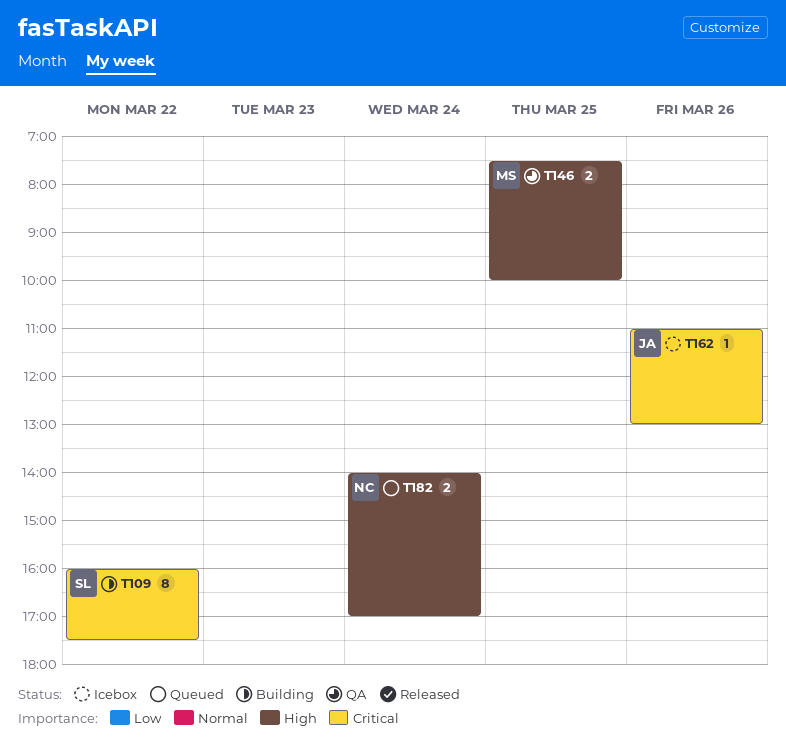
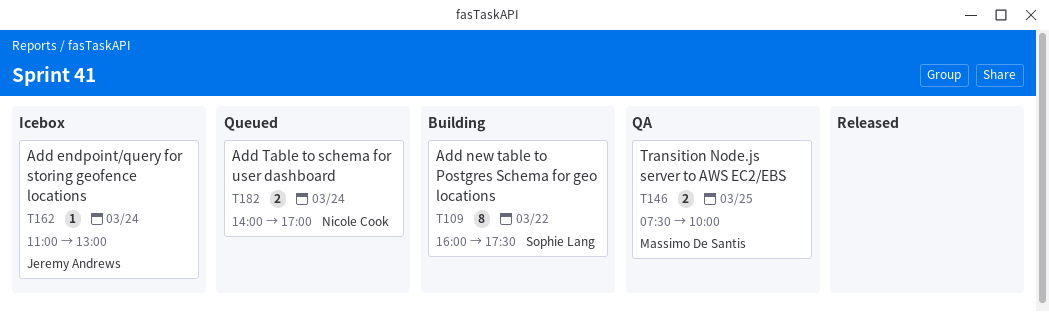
T162, day: Mar 26 -> Mar 24

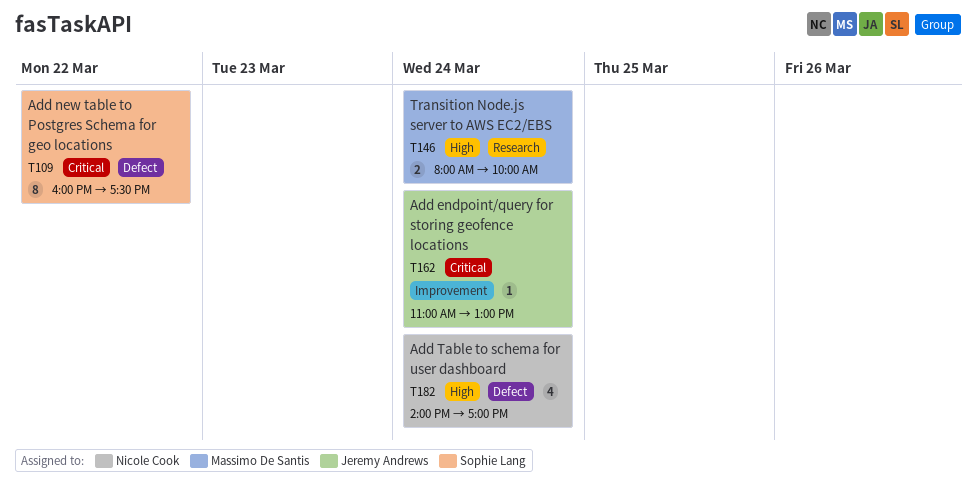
T146, day: Mar 25 -> Mar 24
T146, begins: 07:30 -> 08:00
T182, estimate: 2 -> 4

